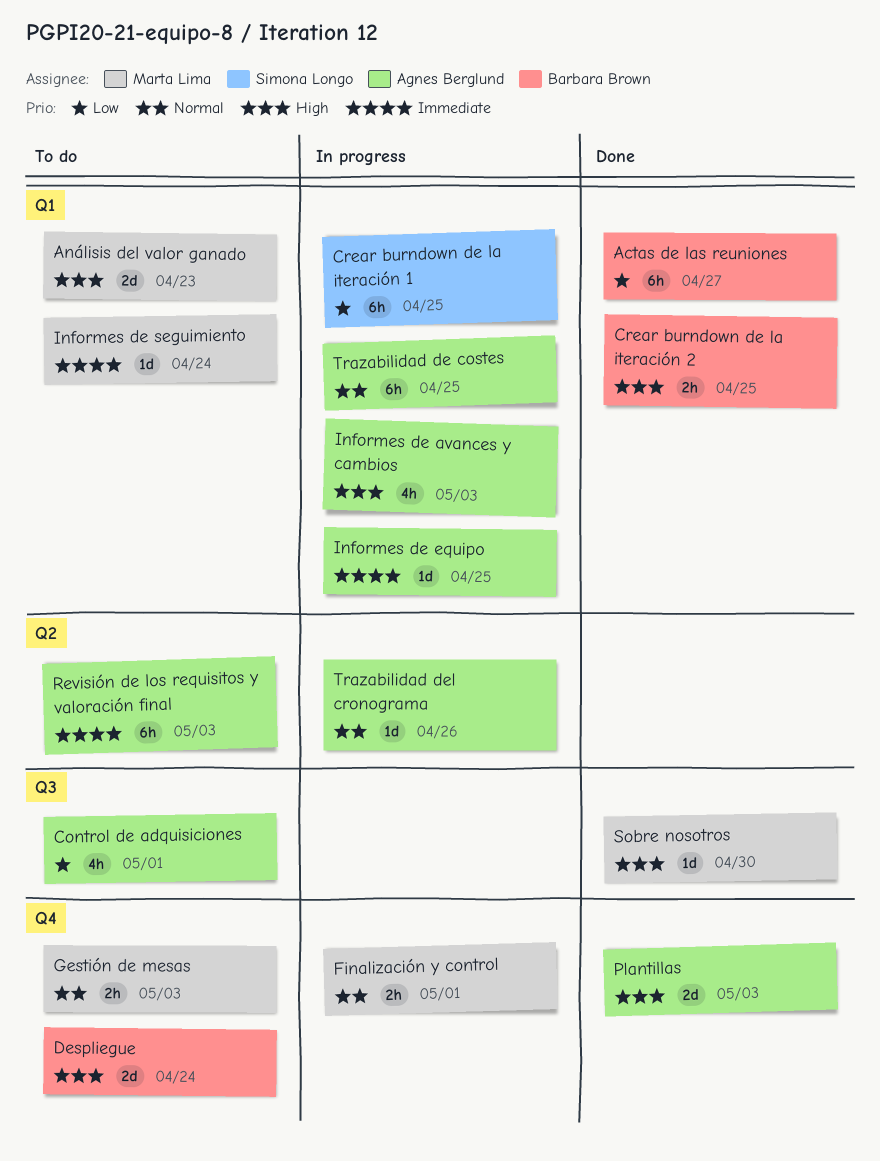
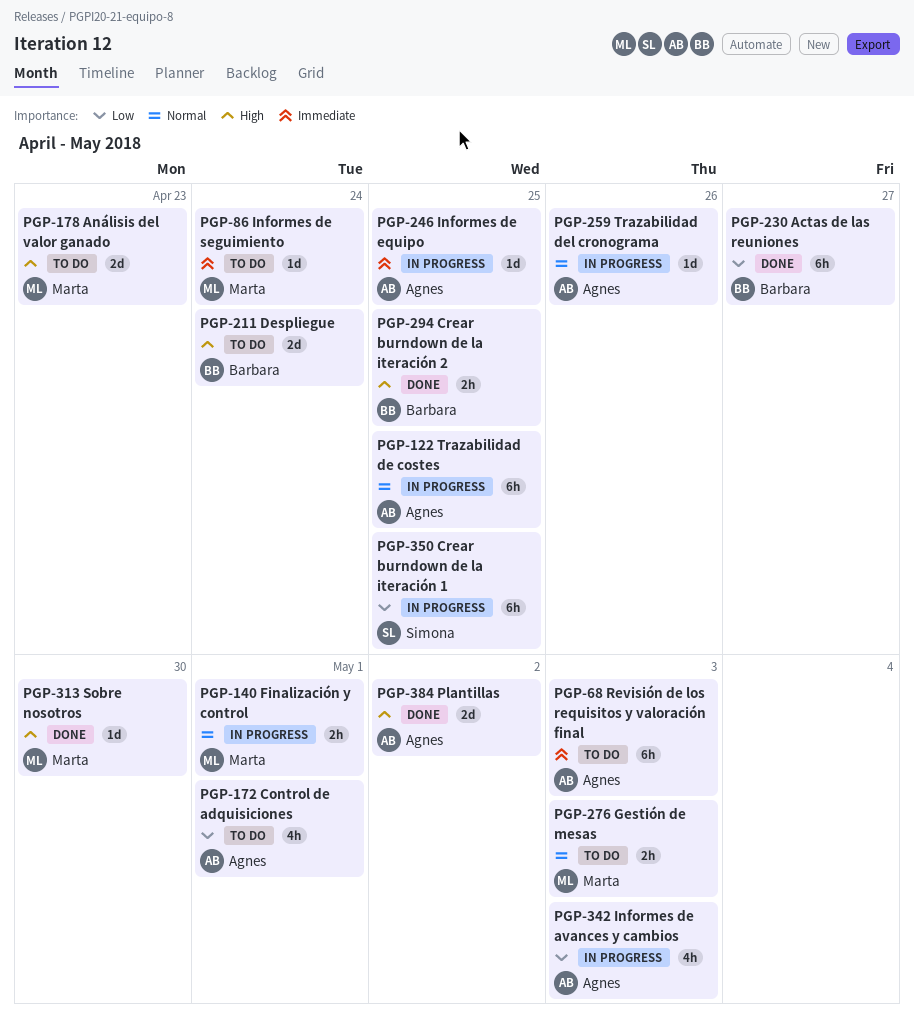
Informes de avances y cambios, priority: High -> Low
Plantillas, due: May 3 -> May 2

